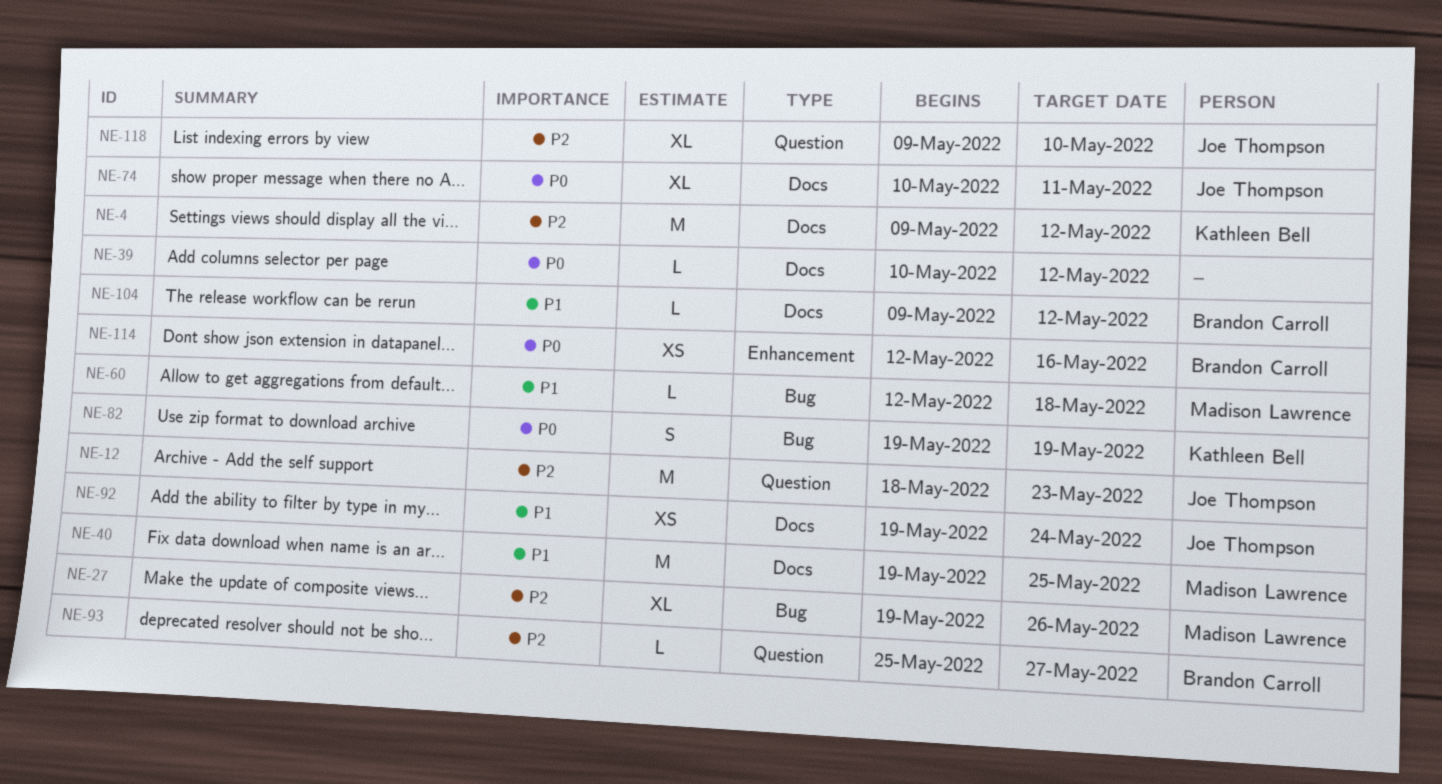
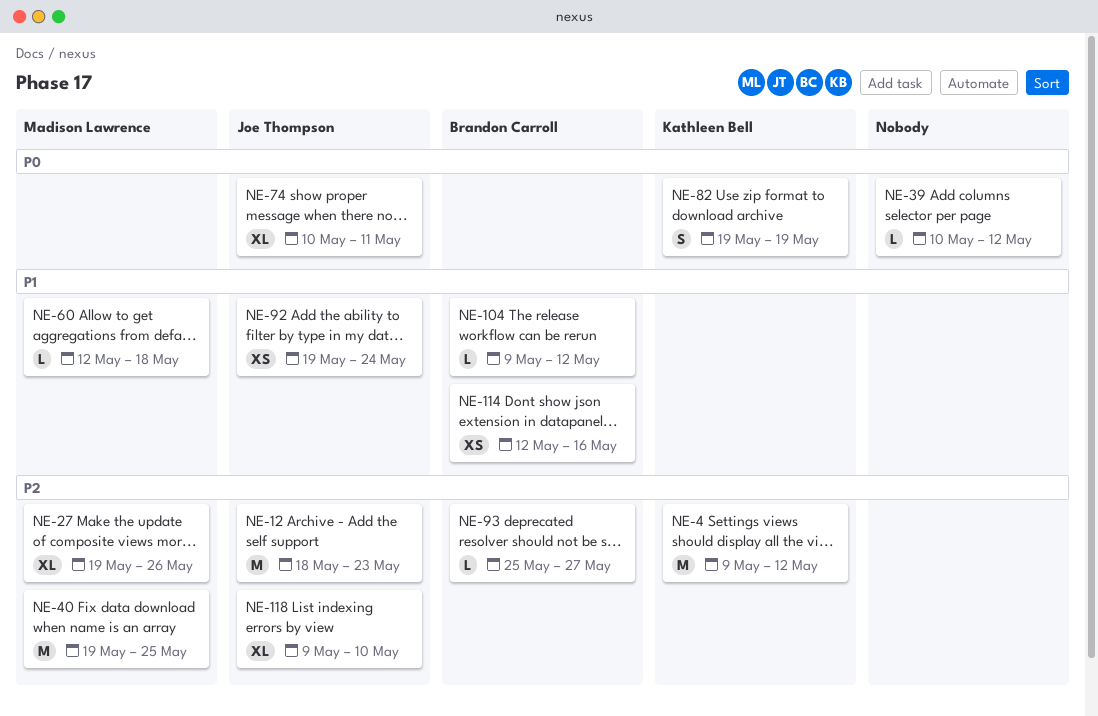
NE-40, priority: P1 -> P2
NE-114, priority: P0 -> P1

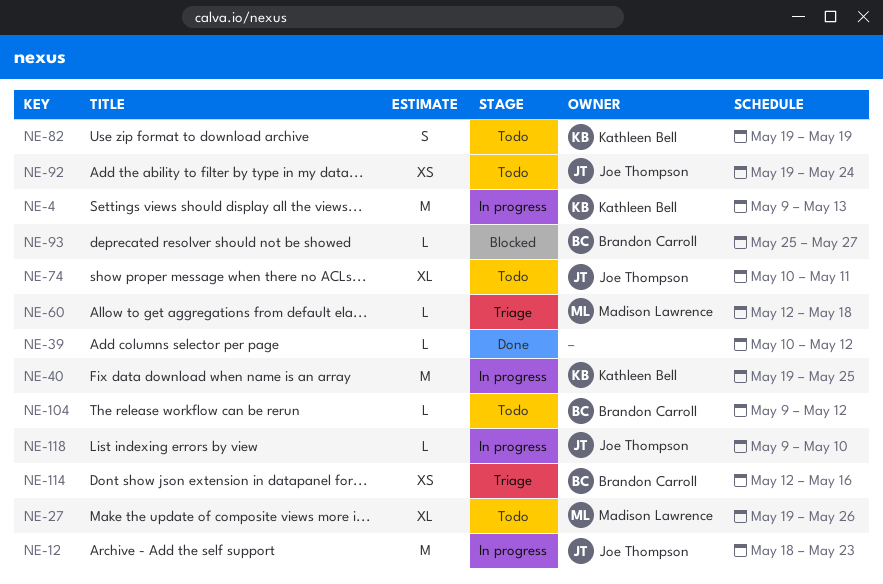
NE-4, due: May 12 -> May 13
NE-40, owner: Madison Lawrence -> Kathleen Bell
NE-118, estimate: XL -> L

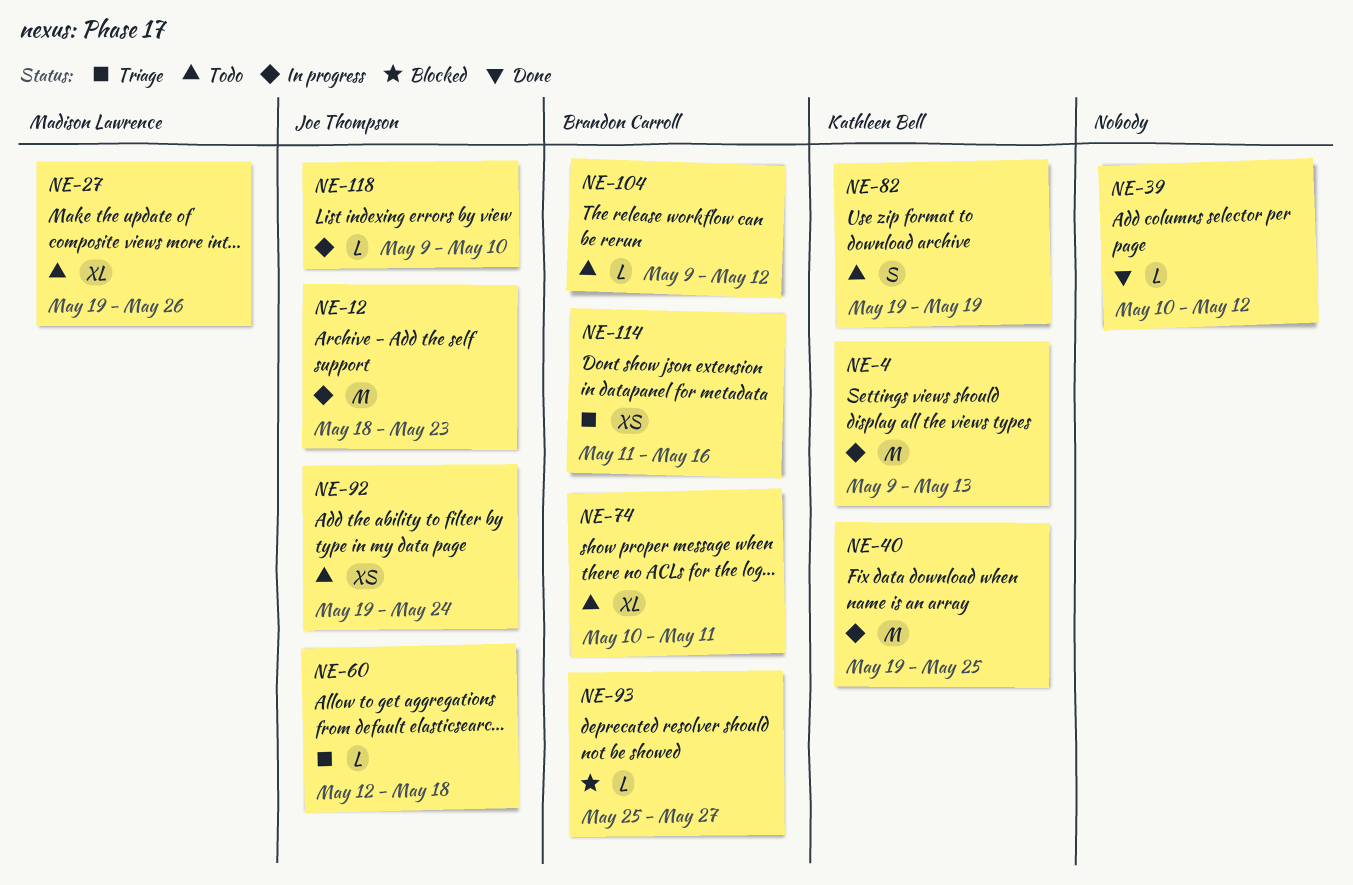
NE-60, owner: Madison Lawrence -> Joe Thompson
NE-74, owner: Joe Thompson -> Brandon Carroll
NE-114, start: May 12 -> May 11

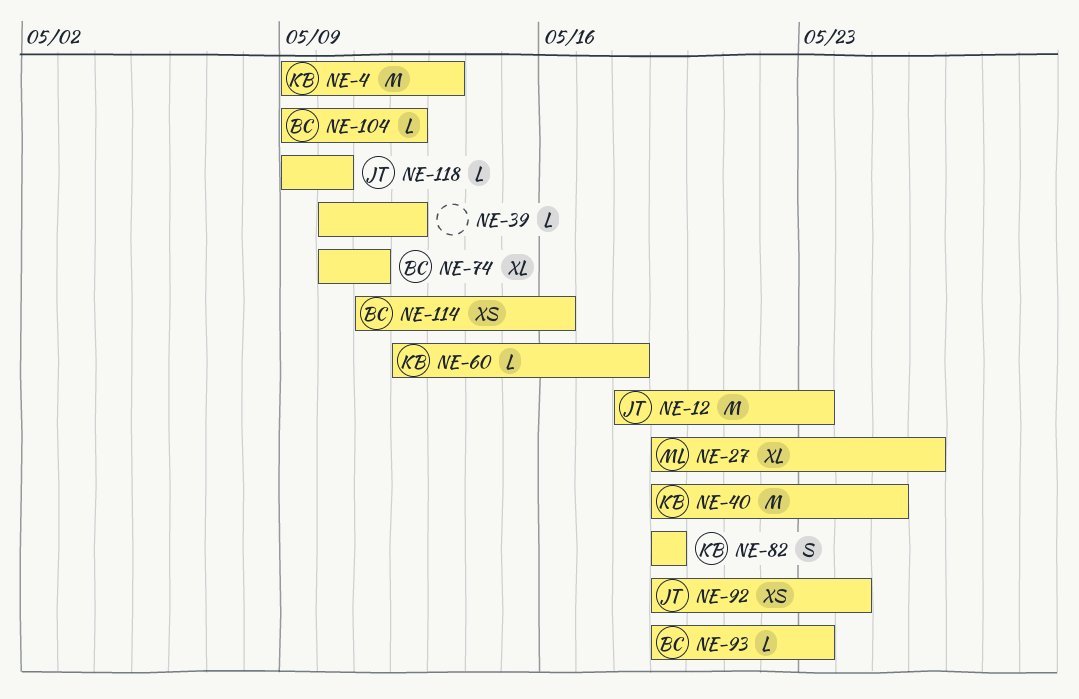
NE-60, owner: Joe Thompson -> Kathleen Bell
NE-93, start: May 25 -> May 19
NE-93, due: May 27 -> May 23

